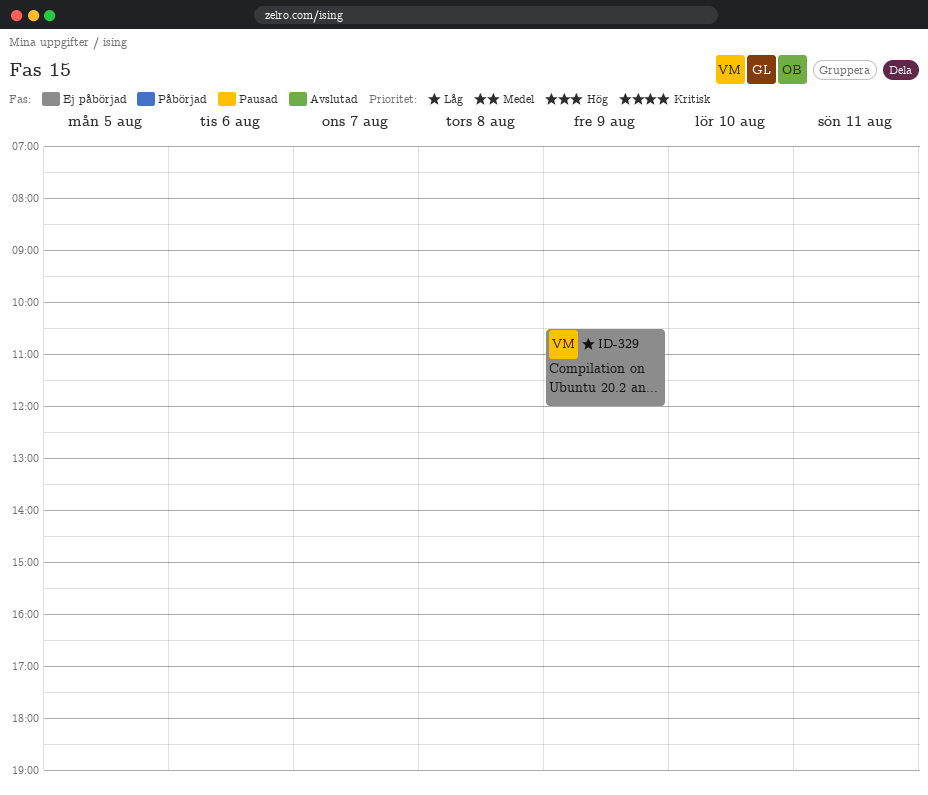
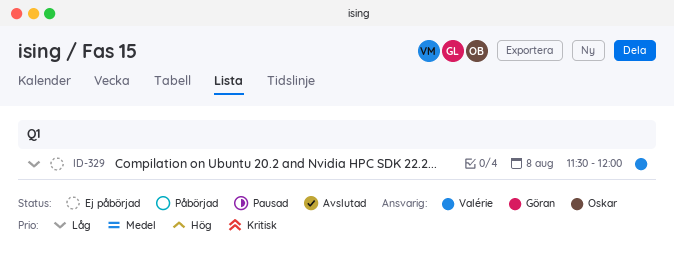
ID-329, day: Aug 9 -> Aug 8
ID-329, begins: 10:30 -> 11:30

